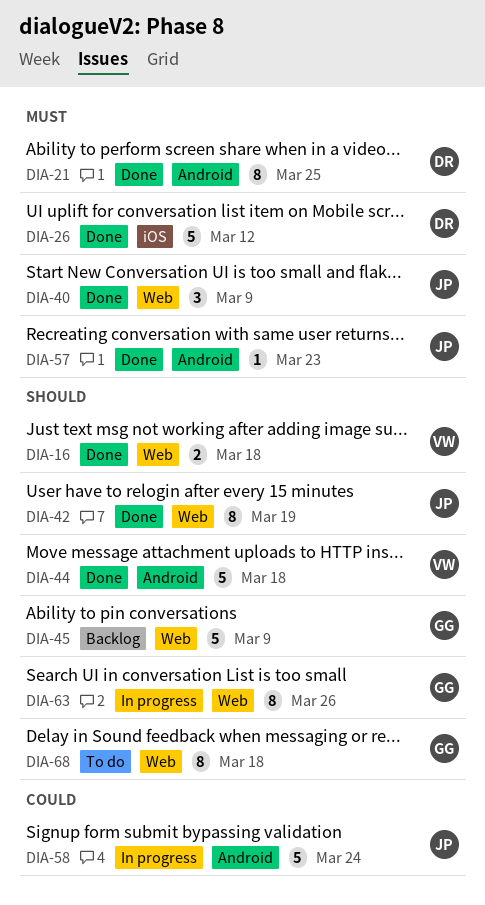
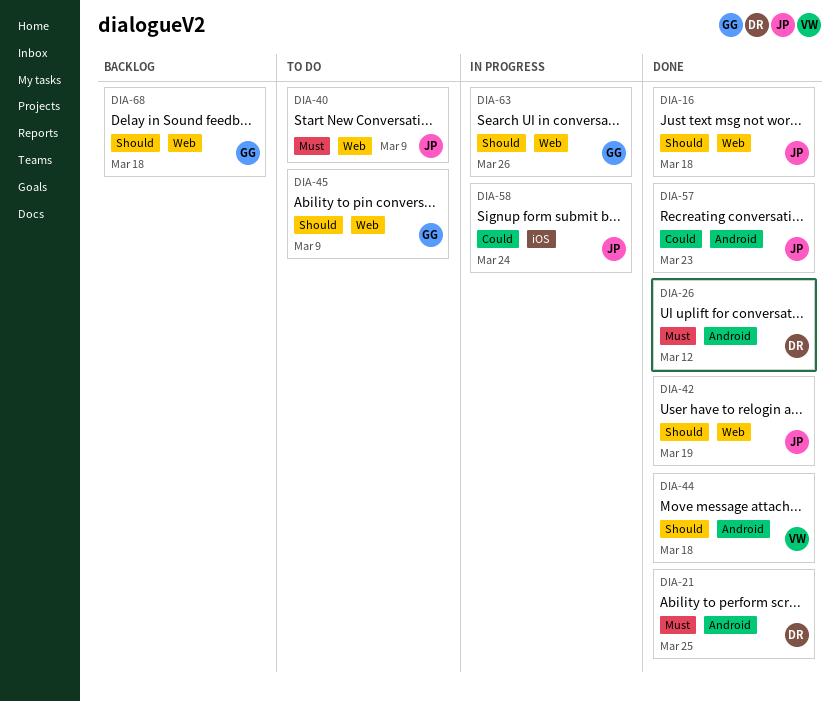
DIA-16, owner: VW -> JP
DIA-26, label: iOS -> Android
DIA-40, status: Done -> To do
DIA-45, status: Backlog -> To do
DIA-57, priority: Must -> Could
DIA-58, label: Android -> iOS
DIA-68, status: To do -> Backlog

